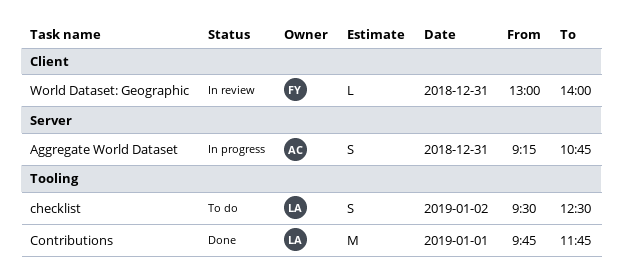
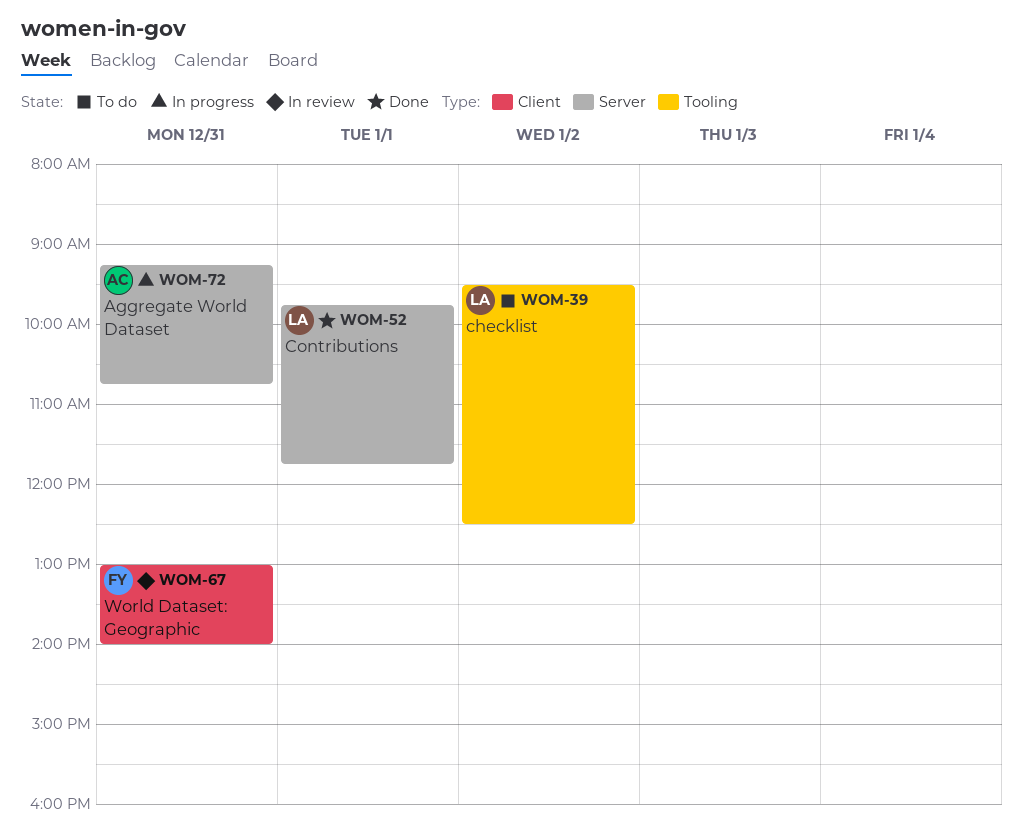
Contributions, label: Tooling -> Server

